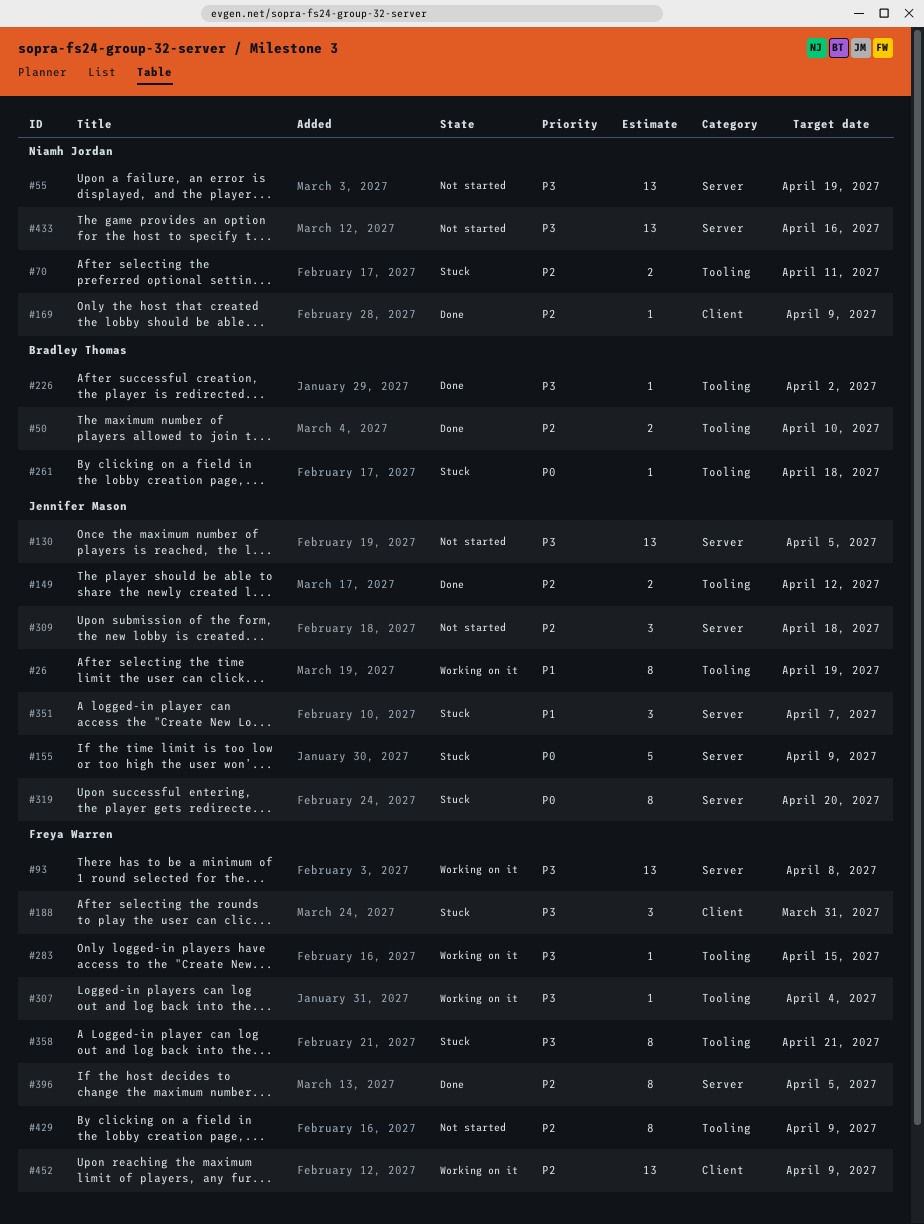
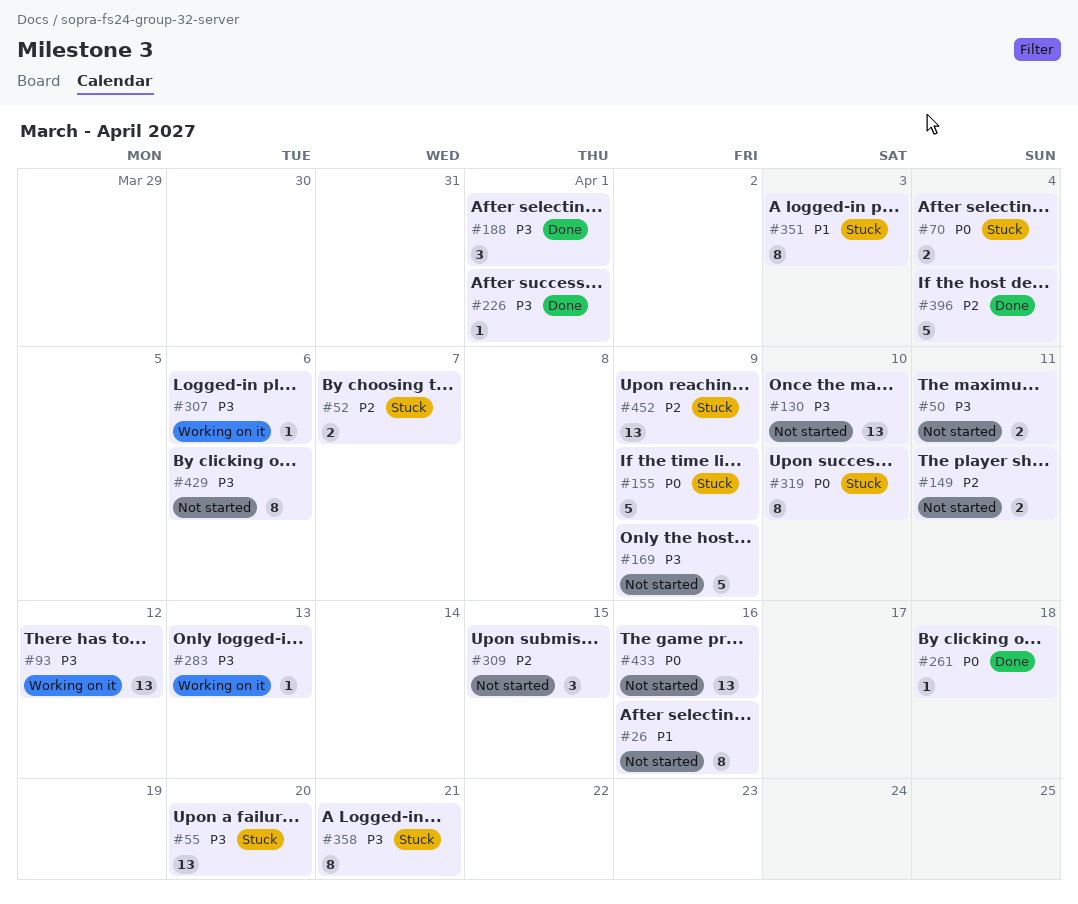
#26, status: Working on it -> Not started
#26, due: Apr 19 -> Apr 16
#50, status: Done -> Not started
#50, priority: P2 -> P3
#50, due: Apr 10 -> Apr 11
#52: none -> present
#55, status: Not started -> Stuck
#55, due: Apr 19 -> Apr 20
#70, priority: P2 -> P0
#70, due: Apr 11 -> Apr 4
#93, due: Apr 8 -> Apr 12
#130, due: Apr 5 -> Apr 10
#149, status: Done -> Not started
#149, due: Apr 12 -> Apr 11
#169, status: Done -> Not started
#169, priority: P2 -> P3
#169, estimate: 1 -> 5
#188, status: Stuck -> Done
#188, due: Mar 31 -> Apr 1
#226, due: Apr 2 -> Apr 1
#261, status: Stuck -> Done
#283, due: Apr 15 -> Apr 13
#307, due: Apr 4 -> Apr 6
#309, due: Apr 18 -> Apr 15
#319, due: Apr 20 -> Apr 10
#351, estimate: 3 -> 8
#351, due: Apr 7 -> Apr 3
#396, estimate: 8 -> 5
#396, due: Apr 5 -> Apr 4
#429, priority: P2 -> P3
#429, due: Apr 9 -> Apr 6
#433, priority: P3 -> P0
#452, status: Working on it -> Stuck

